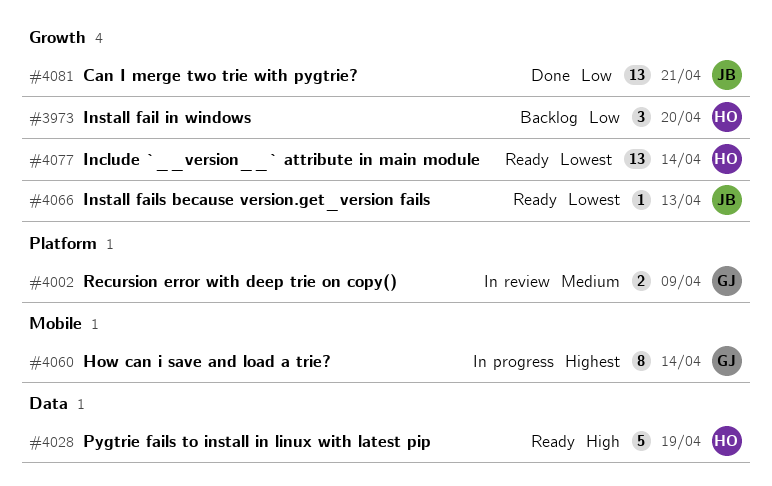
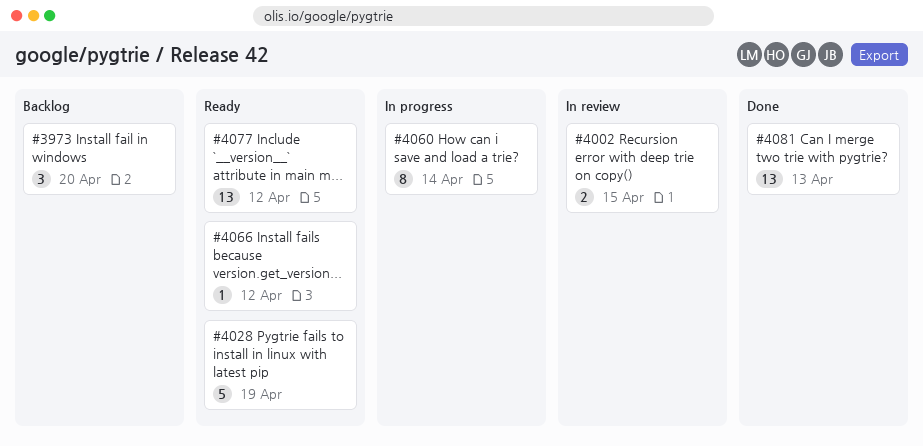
#4002, due: Apr 9 -> Apr 15
#4066, due: Apr 13 -> Apr 12
#4077, due: Apr 14 -> Apr 12
#4081, due: Apr 21 -> Apr 13

